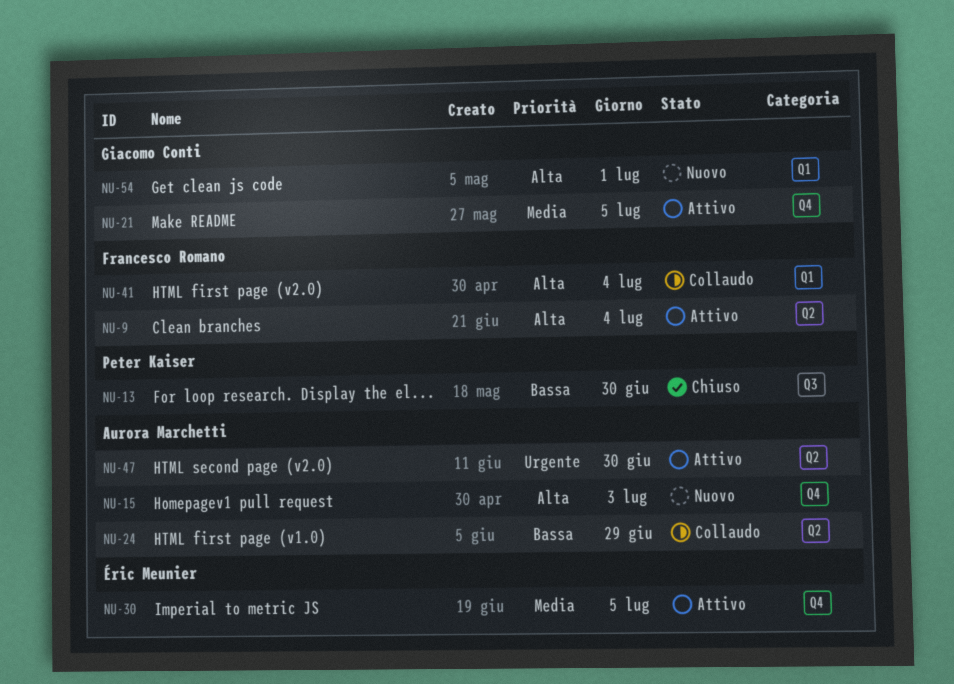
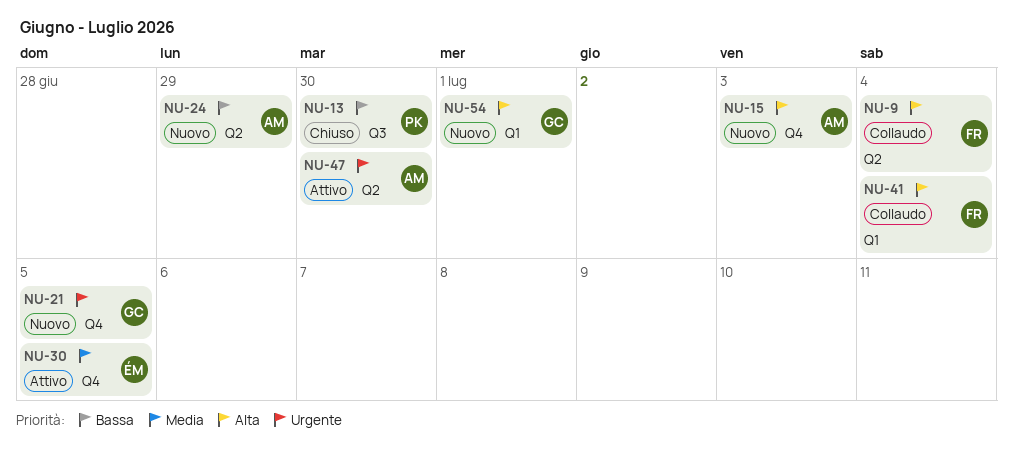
NU-9, status: Attivo -> Collaudo
NU-21, status: Attivo -> Nuovo
NU-21, priority: Media -> Urgente
NU-24, status: Collaudo -> Nuovo

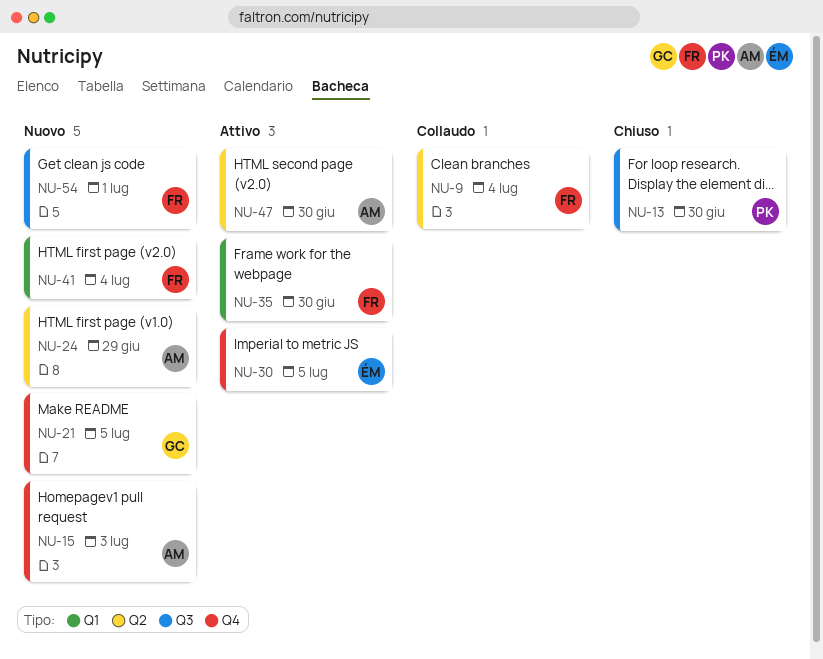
NU-35: none -> present
NU-41, status: Collaudo -> Nuovo
NU-54, owner: GC -> FR
NU-54, label: Q1 -> Q3

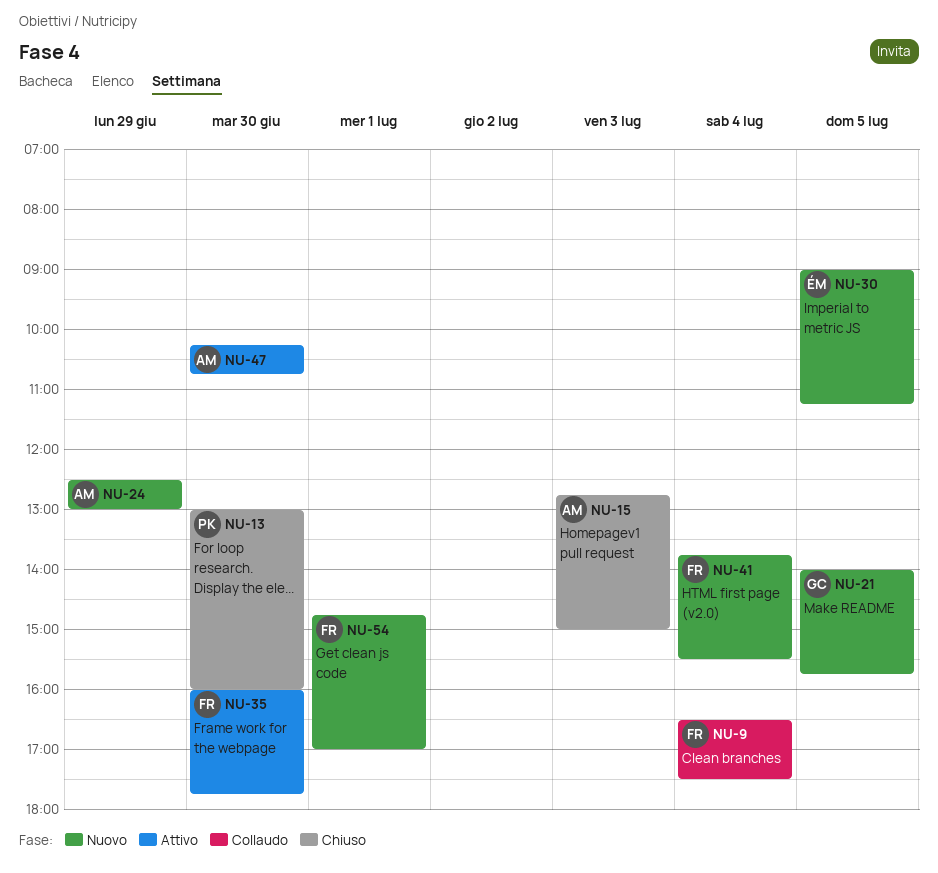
NU-15, status: Nuovo -> Chiuso
NU-30, status: Attivo -> Nuovo

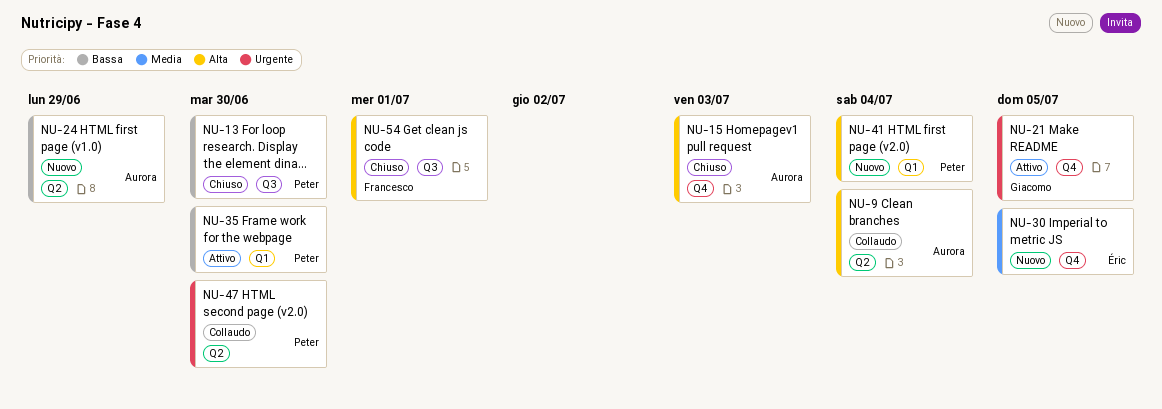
NU-9, owner: Francesco -> Aurora
NU-21, status: Nuovo -> Attivo
NU-35, owner: Francesco -> Peter
NU-41, owner: Francesco -> Peter
NU-47, status: Attivo -> Collaudo
NU-47, owner: Aurora -> Peter
NU-54, status: Nuovo -> Chiuso

